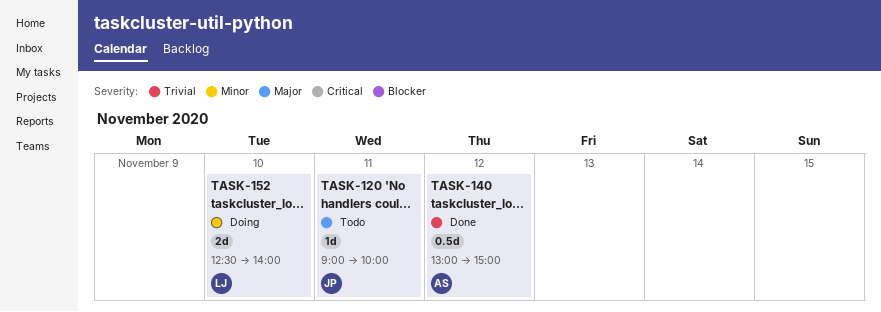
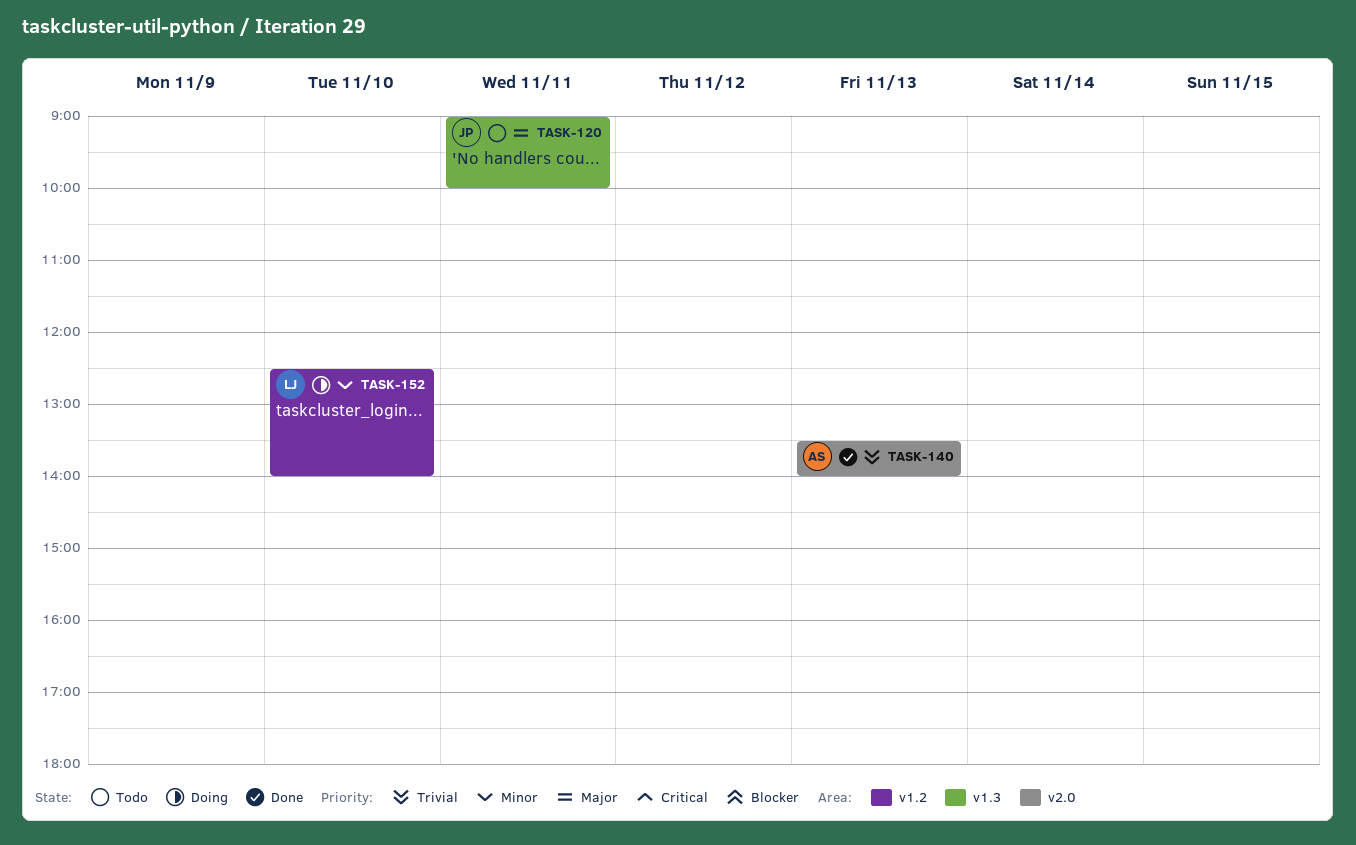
TASK-140, day: Nov 12 -> Nov 13
TASK-140, begins: 13:00 -> 13:30
TASK-140, ends: 15:00 -> 14:00

